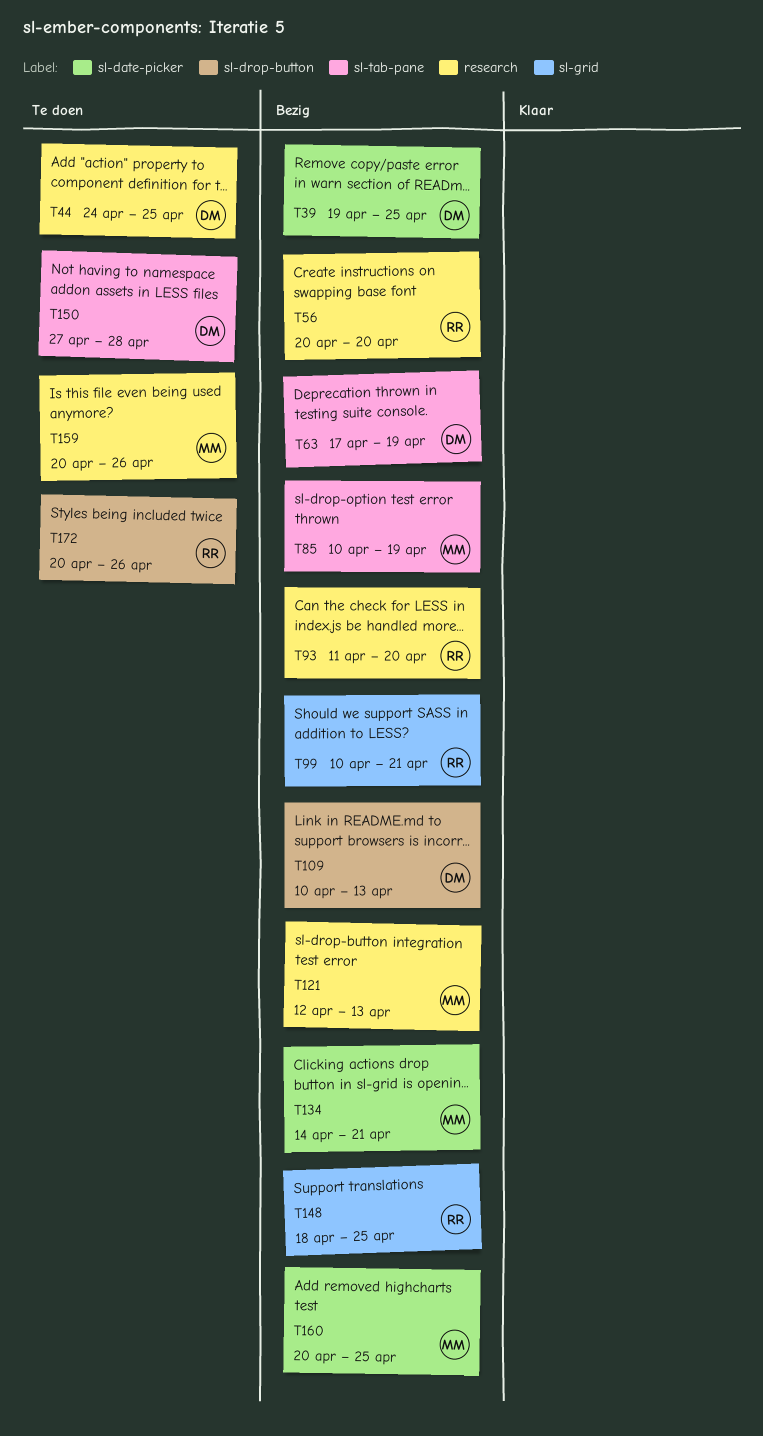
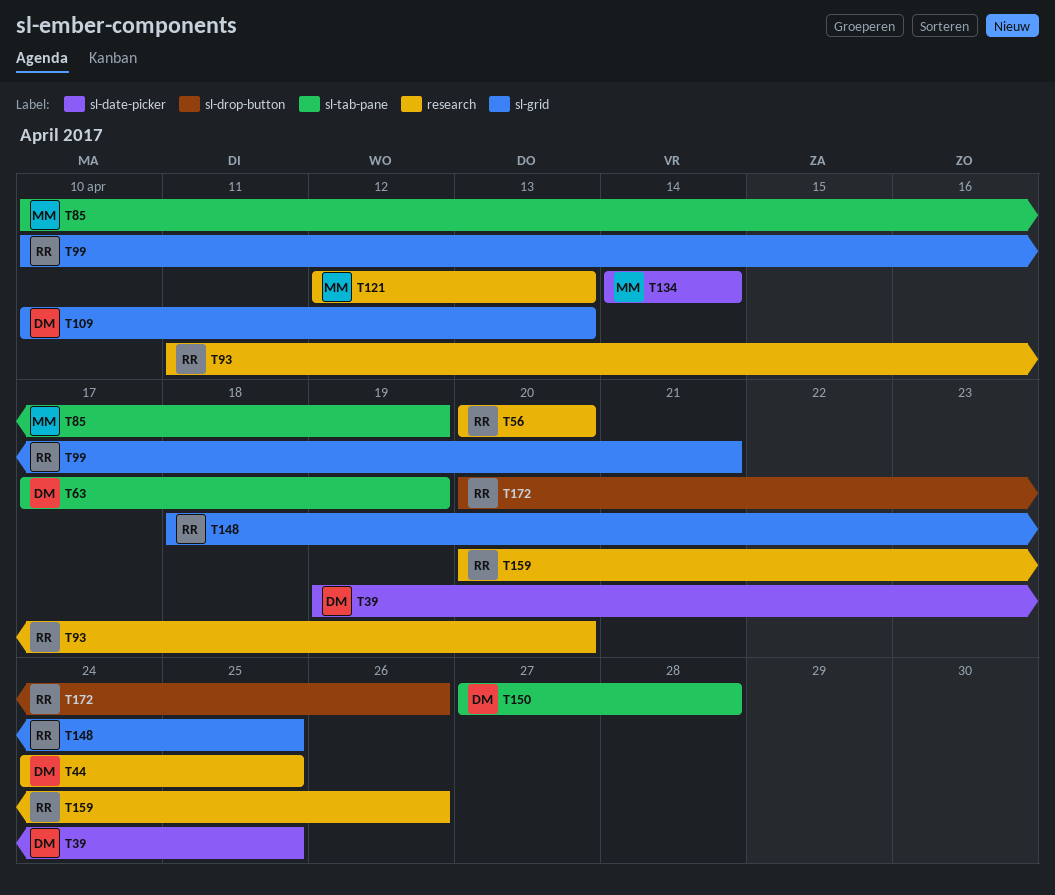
T109, label: sl-drop-button -> sl-grid
T134, due: Apr 21 -> Apr 14
T159, owner: MM -> RR
T160: present -> none

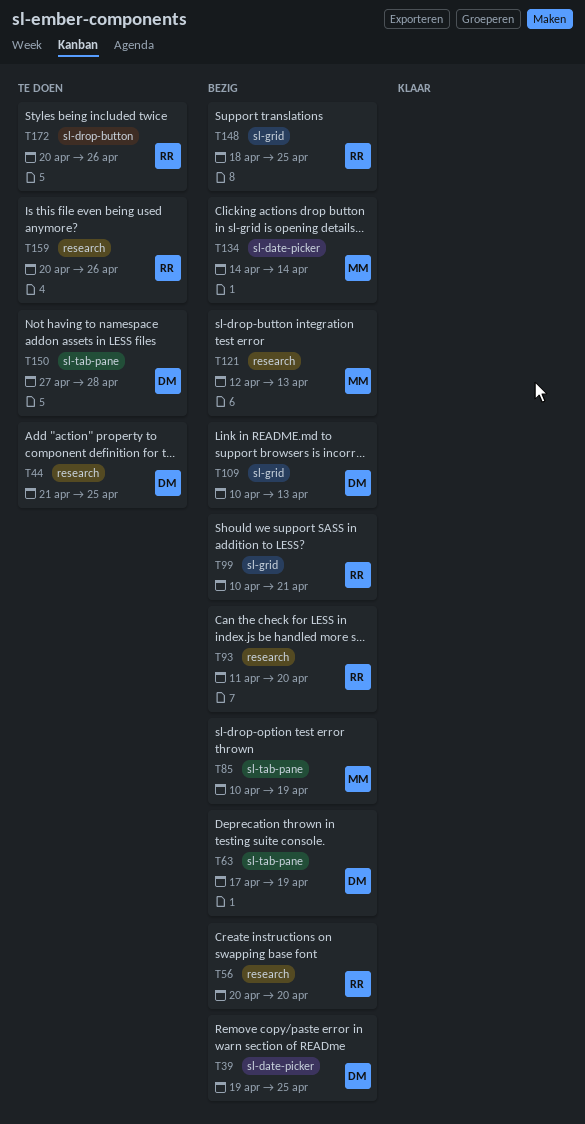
T44, start: Apr 24 -> Apr 21

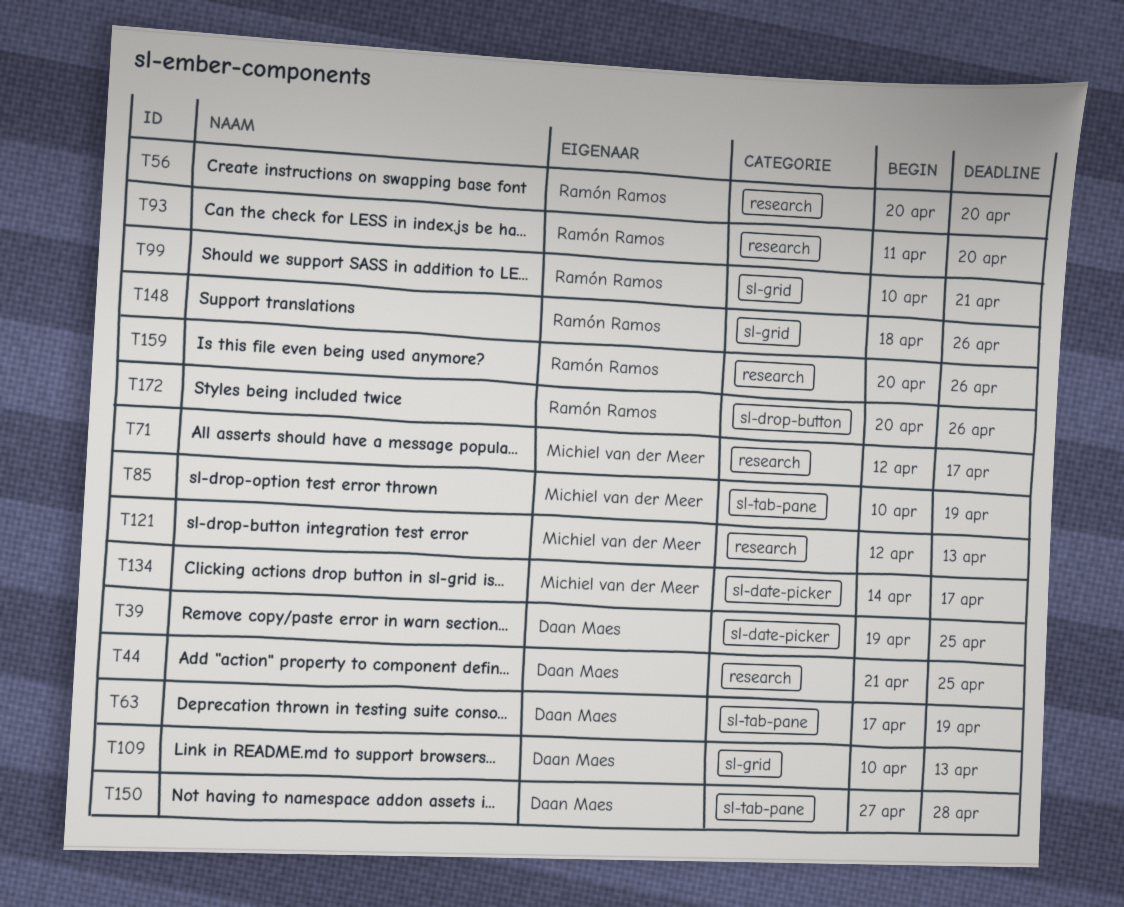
T71: none -> present
T134, due: Apr 14 -> Apr 17
T148, due: Apr 25 -> Apr 26

